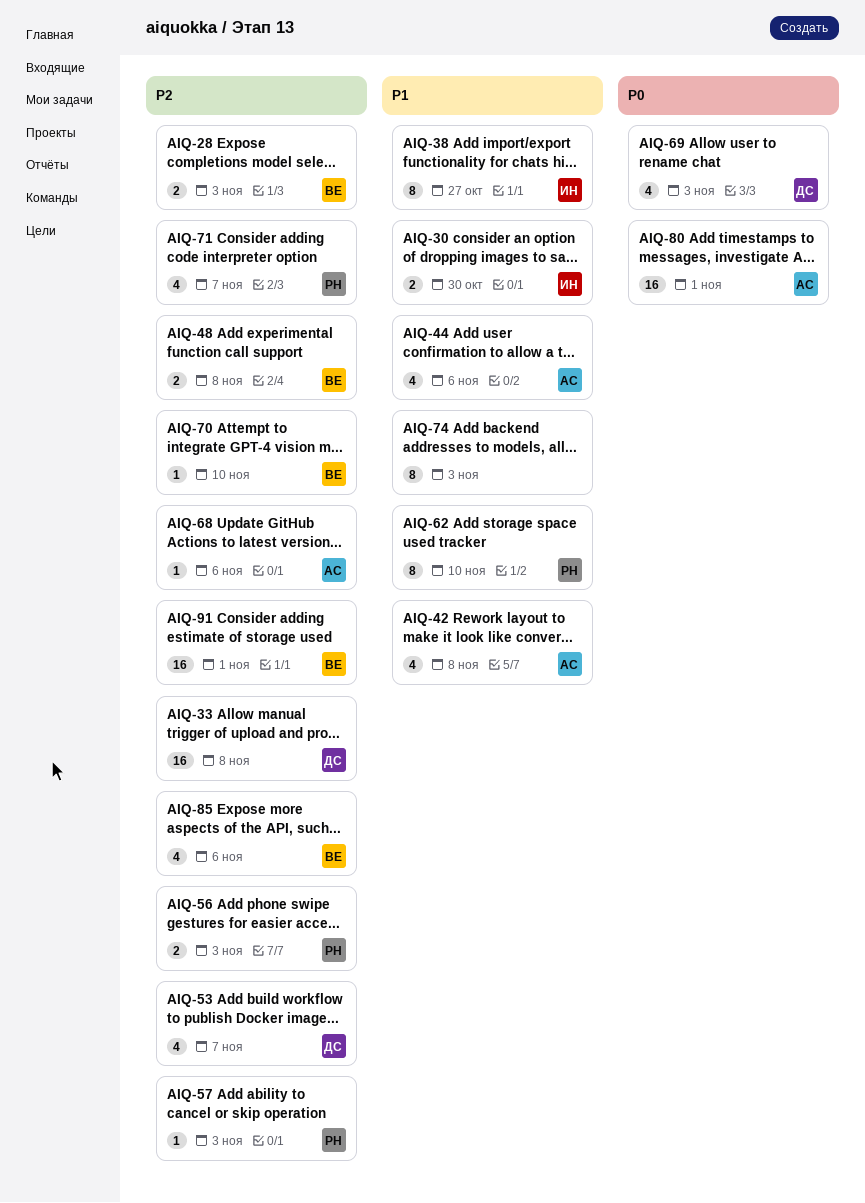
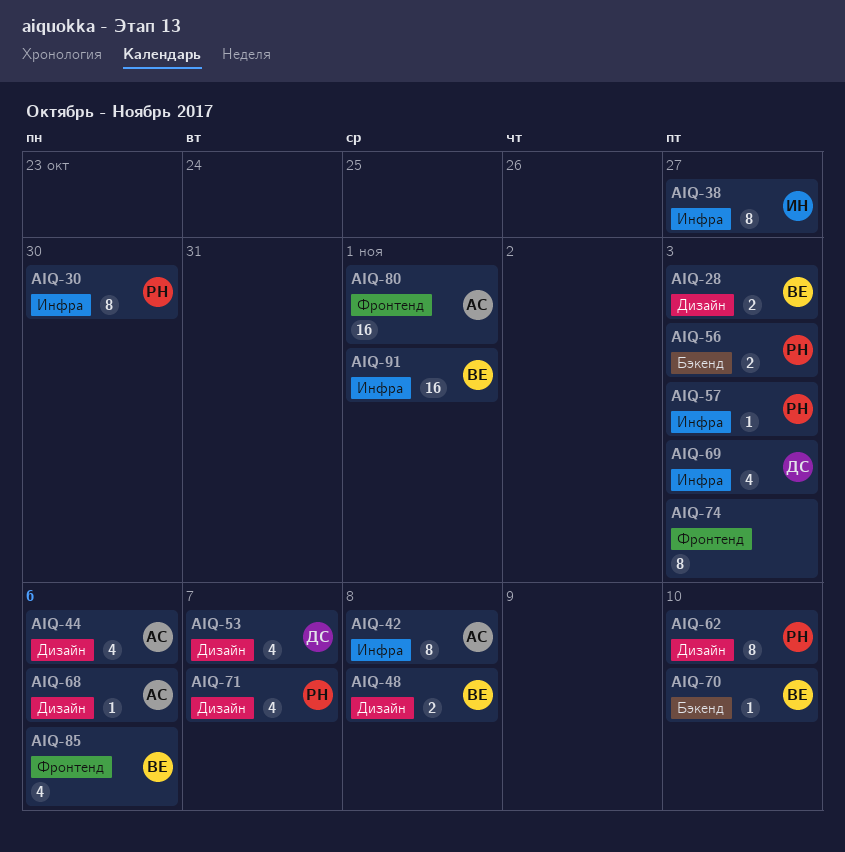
AIQ-30, owner: ИН -> РН
AIQ-30, estimate: 2 -> 8
AIQ-33: present -> none
AIQ-42, estimate: 4 -> 8

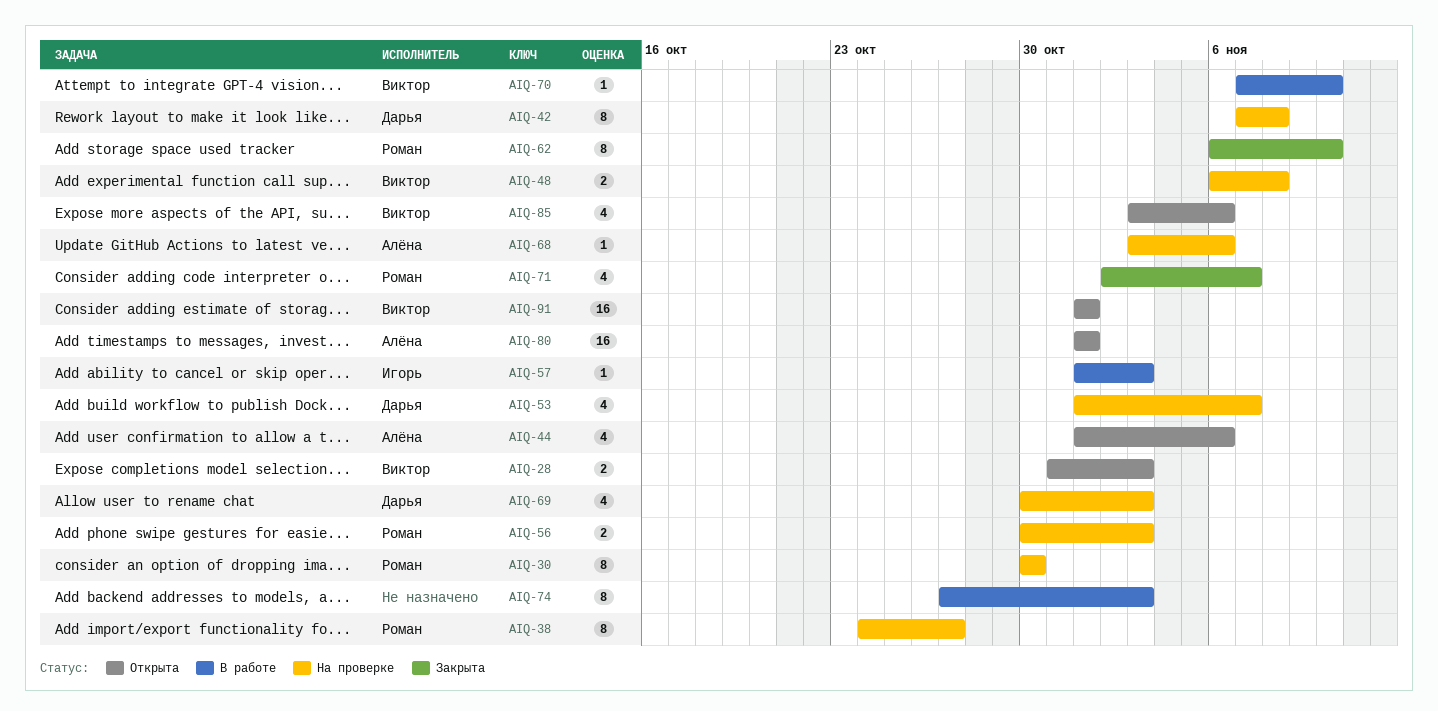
AIQ-38, owner: Игорь -> Роман
AIQ-42, owner: Алёна -> Дарья
AIQ-57, owner: Роман -> Игорь

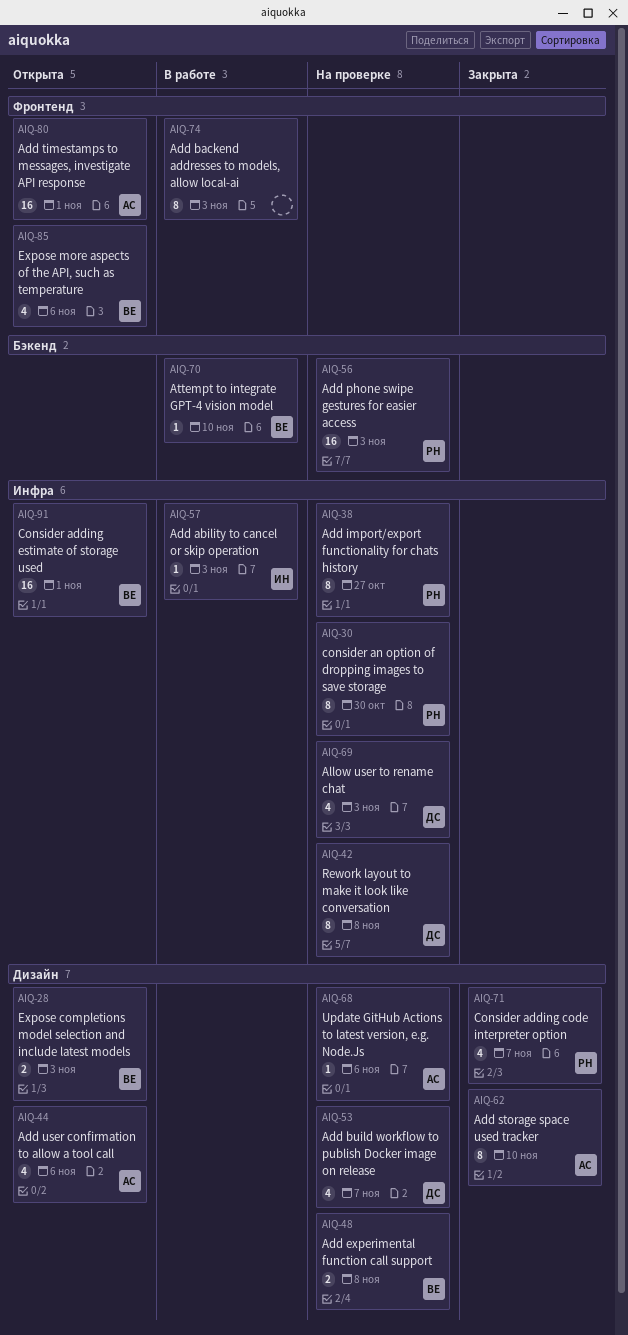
AIQ-56, estimate: 2 -> 16
AIQ-62, owner: Роман -> Алёна

